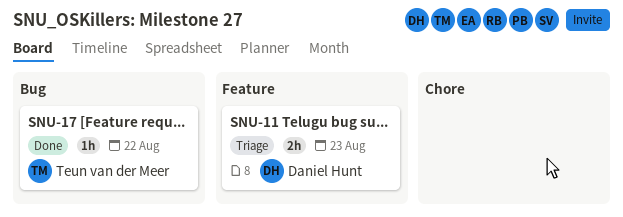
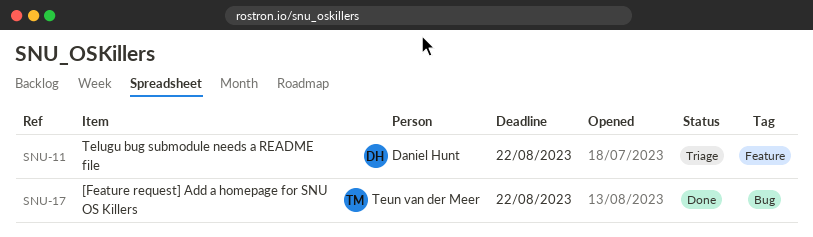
SNU-11, due: Aug 23 -> Aug 22

